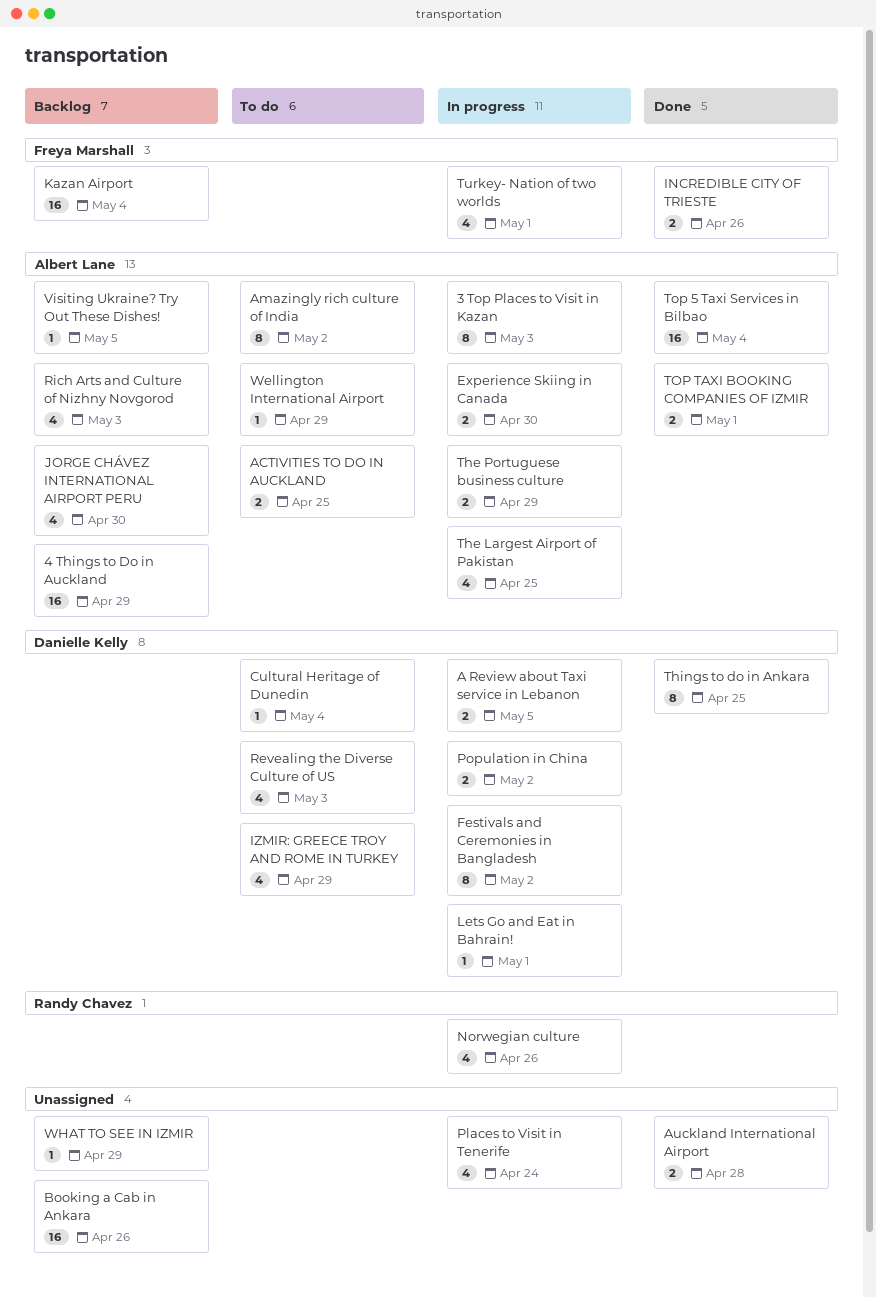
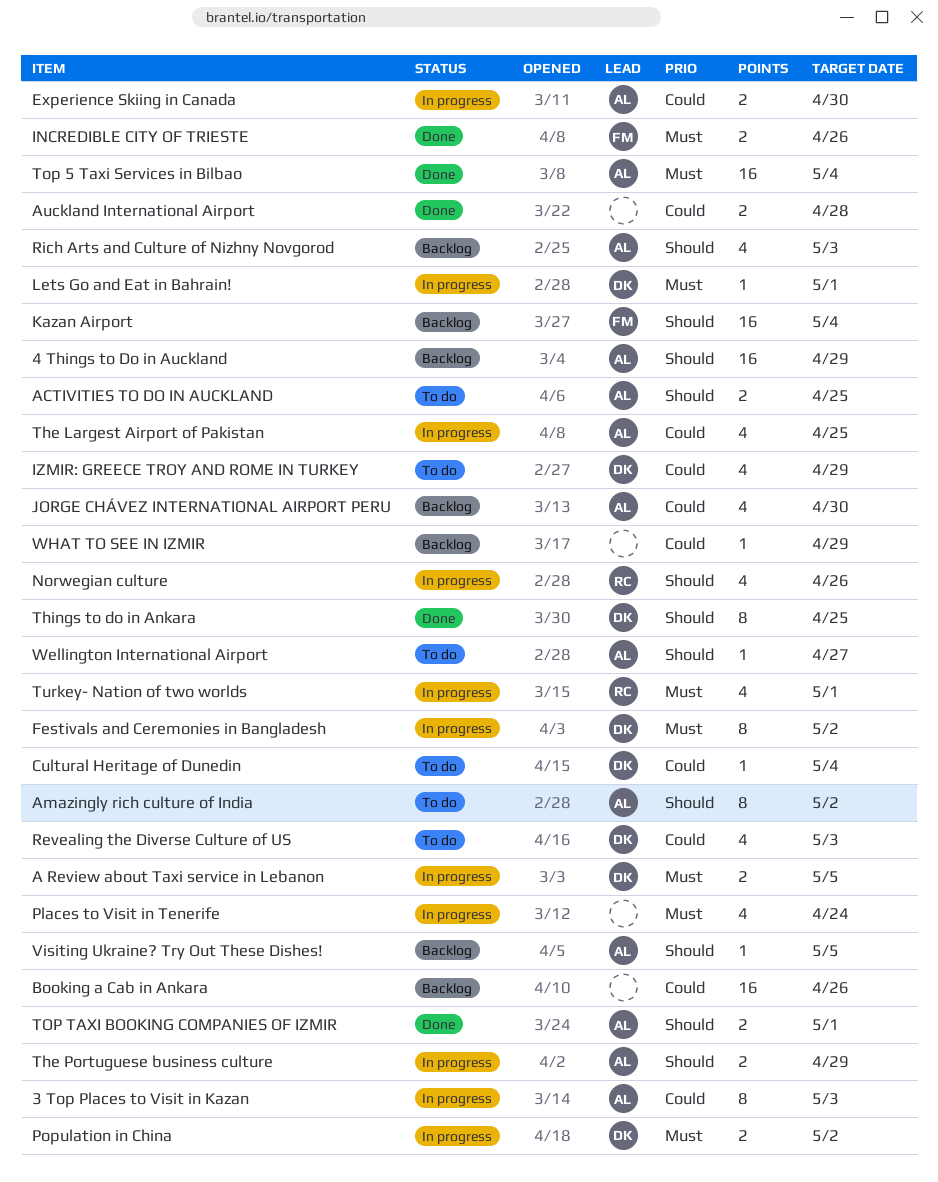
Turkey- Nation of two worlds, owner: Freya Marshall -> Randy Chavez
Wellington International Airport, due: Apr 29 -> Apr 27

